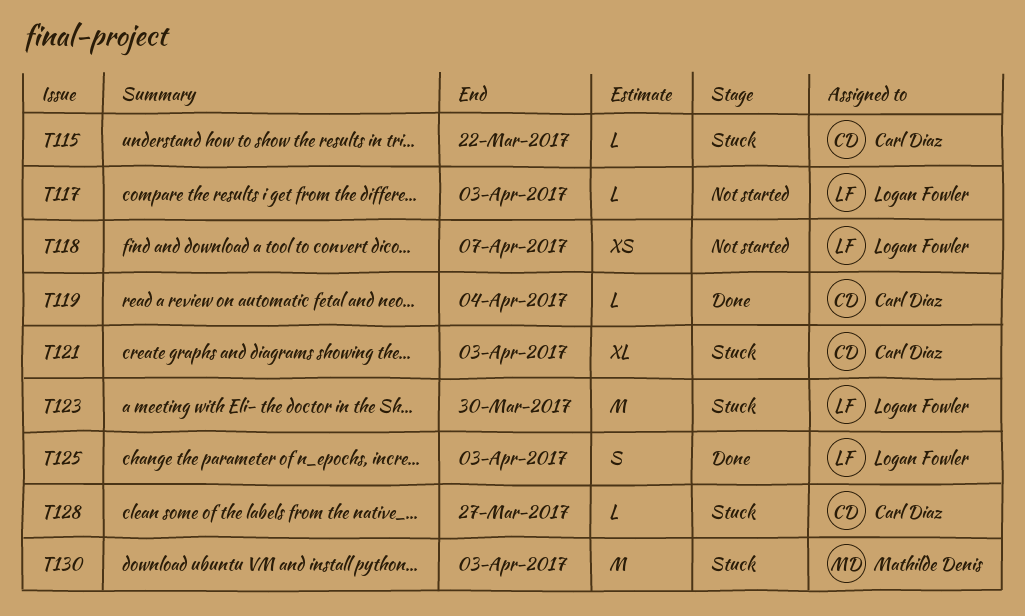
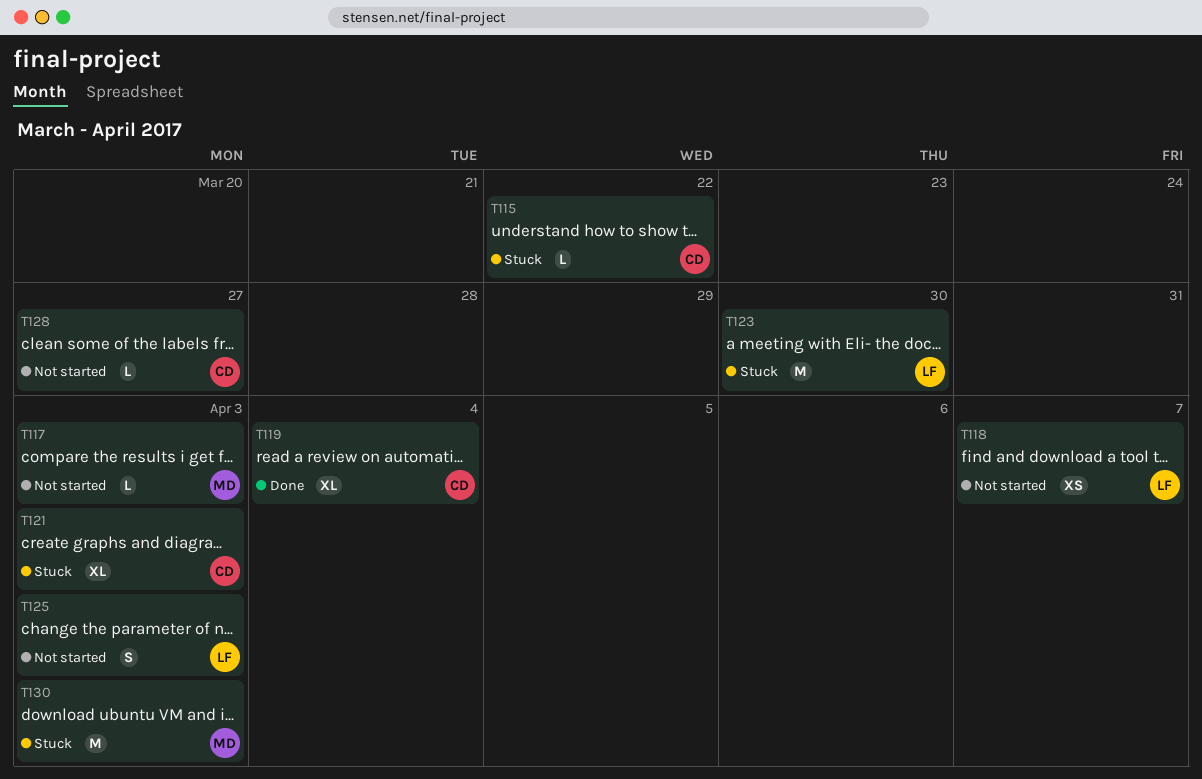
T117, owner: Logan Fowler -> Mathilde Denis
T119, estimate: L -> XL
T125, status: Done -> Not started
T128, status: Stuck -> Not started

